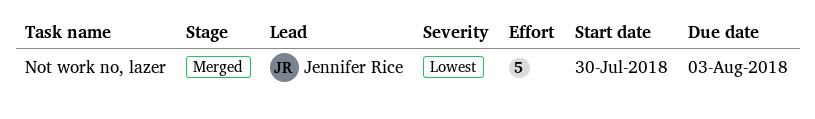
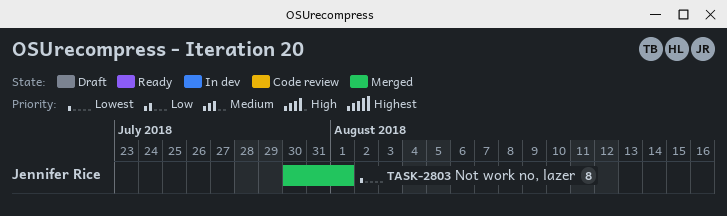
Not work no, lazer, estimate: 5 -> 8
Not work no, lazer, due: Aug 3 -> Aug 1

